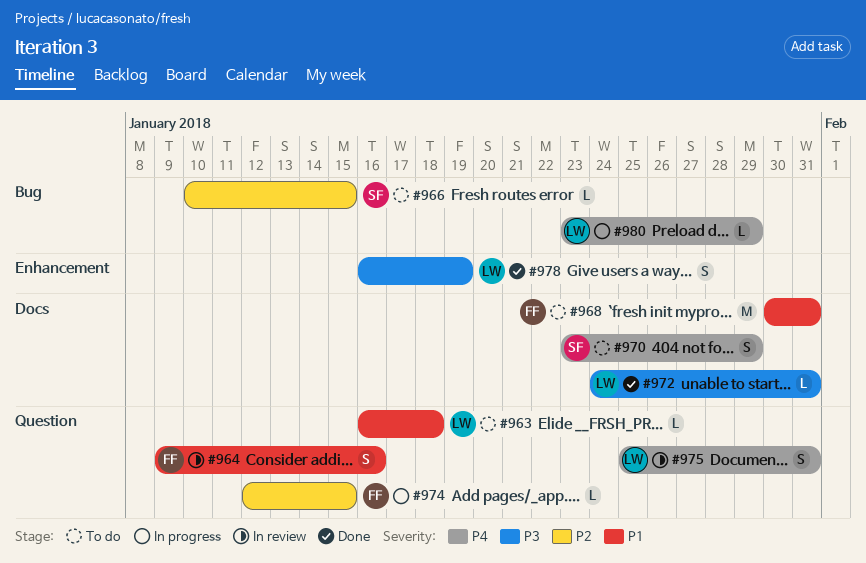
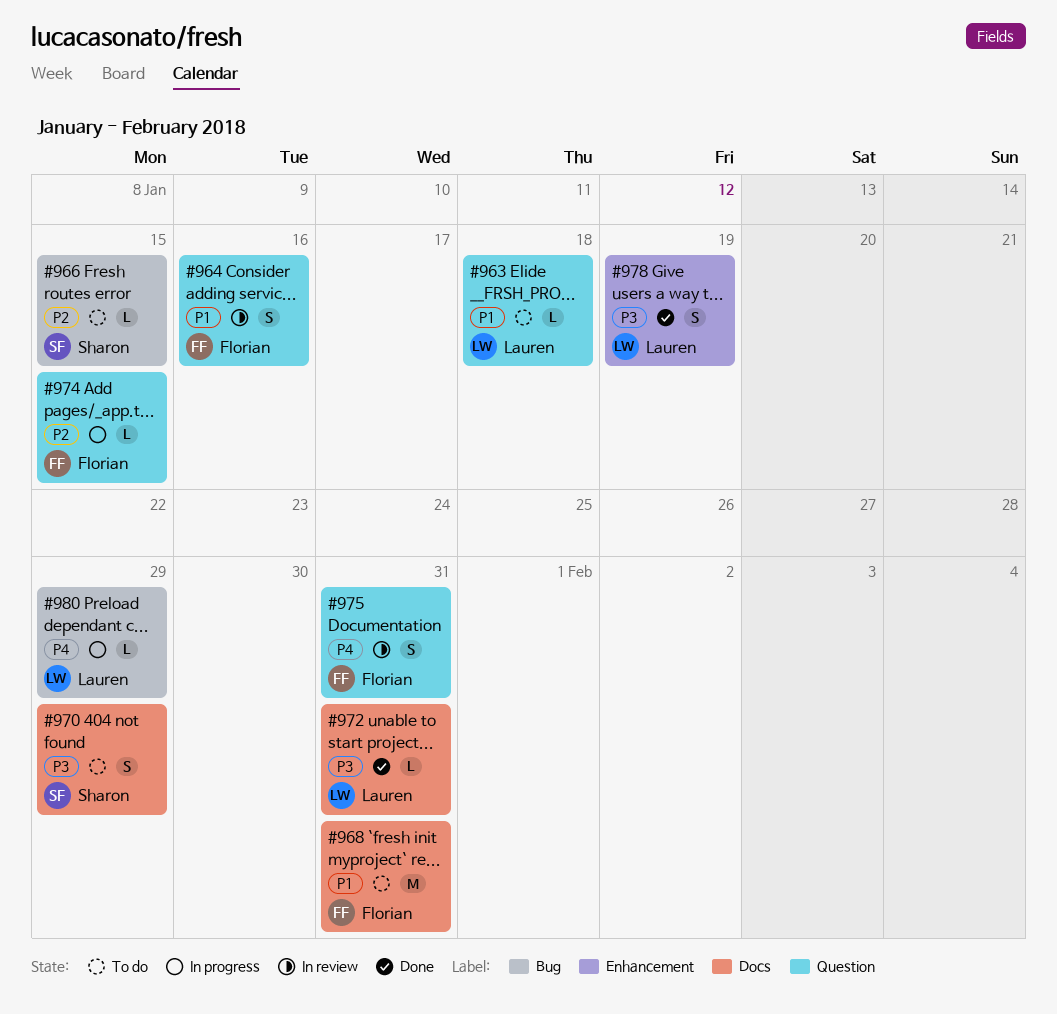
#970, priority: P4 -> P3
#975, owner: Lauren -> Florian

